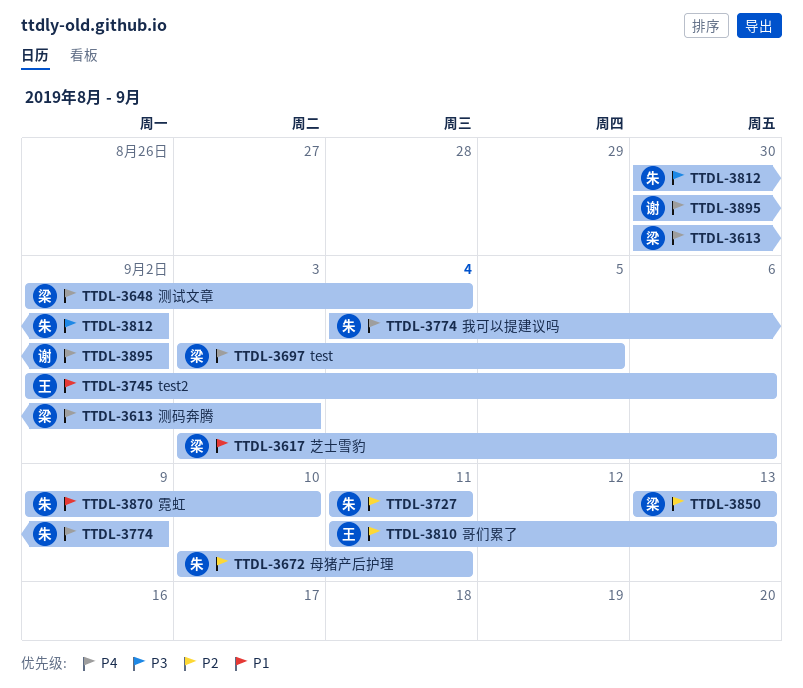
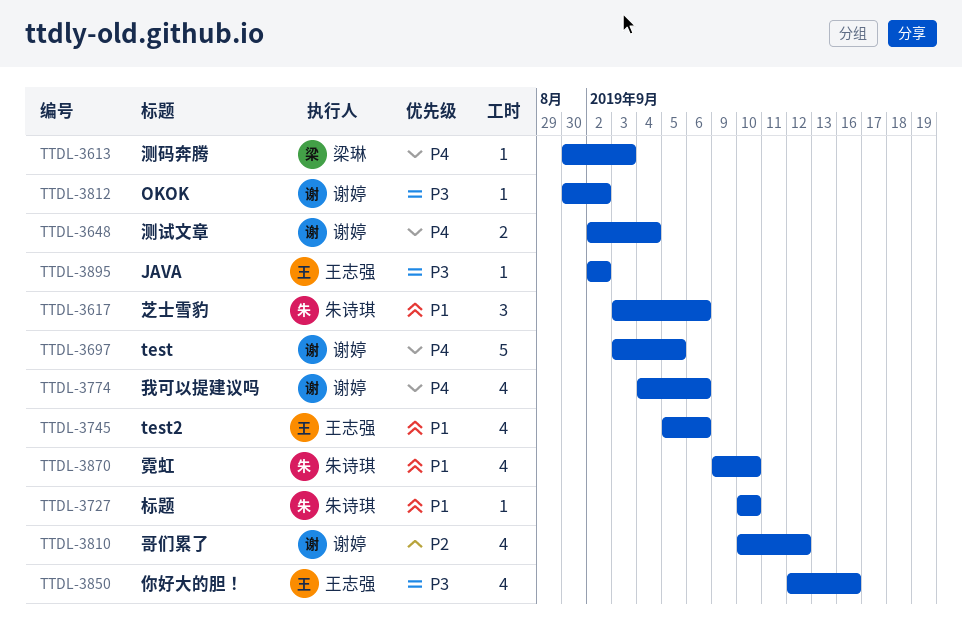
TTDL-3617, owner: 梁琳 -> 朱诗琪
TTDL-3648, owner: 梁琳 -> 谢婷
TTDL-3672: present -> none
TTDL-3697, owner: 梁琳 -> 谢婷
TTDL-3727, priority: P2 -> P1
TTDL-3727, start: Sep 11 -> Sep 10
TTDL-3727, due: Sep 11 -> Sep 10
TTDL-3745, start: Sep 2 -> Sep 5
TTDL-3774, owner: 朱诗琪 -> 谢婷
TTDL-3774, due: Sep 9 -> Sep 6
TTDL-3810, owner: 王志强 -> 谢婷
TTDL-3810, start: Sep 11 -> Sep 10
TTDL-3810, due: Sep 13 -> Sep 12
TTDL-3812, owner: 朱诗琪 -> 谢婷
TTDL-3850, owner: 梁琳 -> 王志强
TTDL-3850, priority: P2 -> P3
TTDL-3850, start: Sep 13 -> Sep 12
TTDL-3850, due: Sep 13 -> Sep 16
TTDL-3895, owner: 谢婷 -> 王志强
TTDL-3895, priority: P4 -> P3
TTDL-3895, start: Aug 30 -> Sep 2

